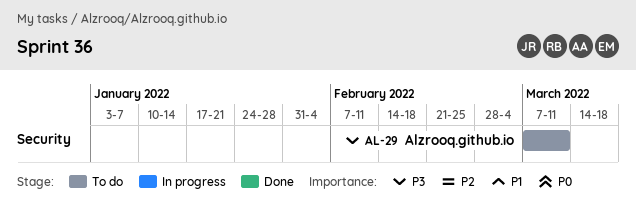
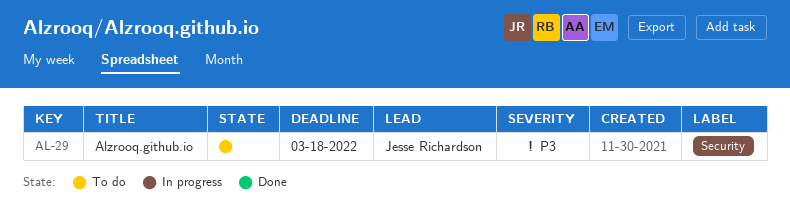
AL-29, due: Mar 11 -> Mar 18

